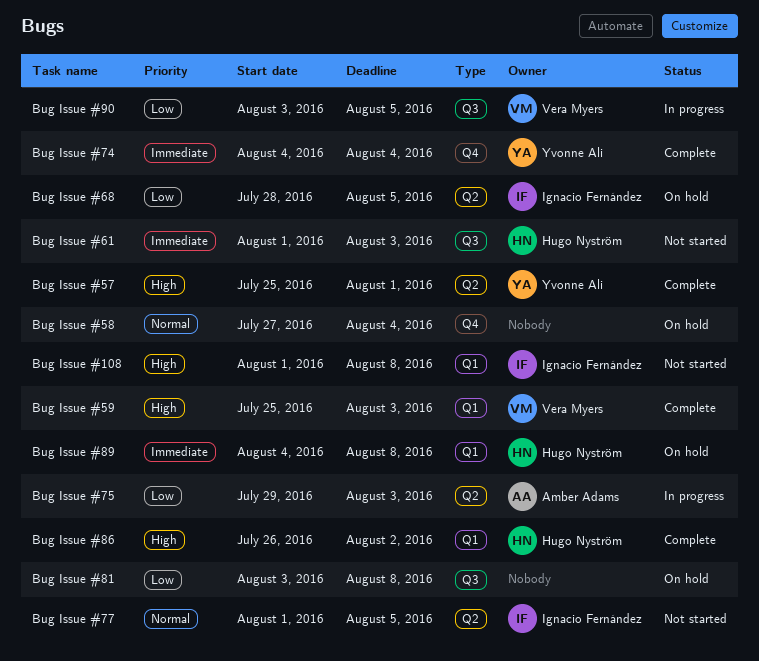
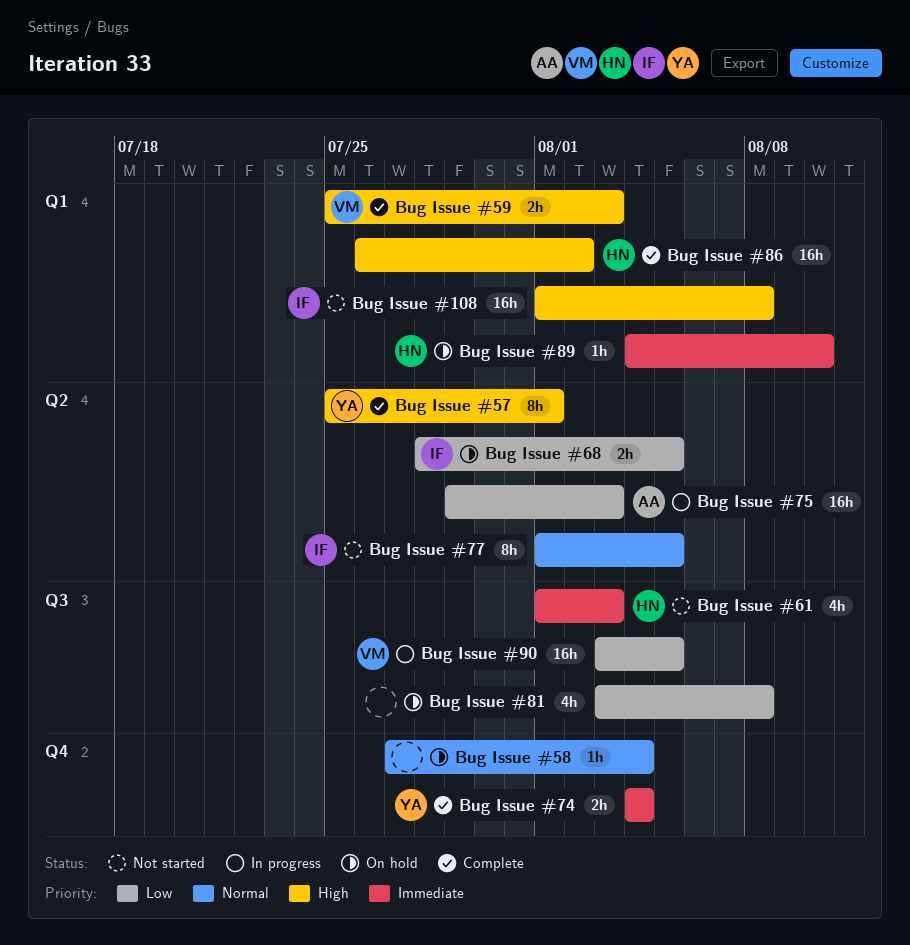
Bug Issue #89, due: Aug 8 -> Aug 10

